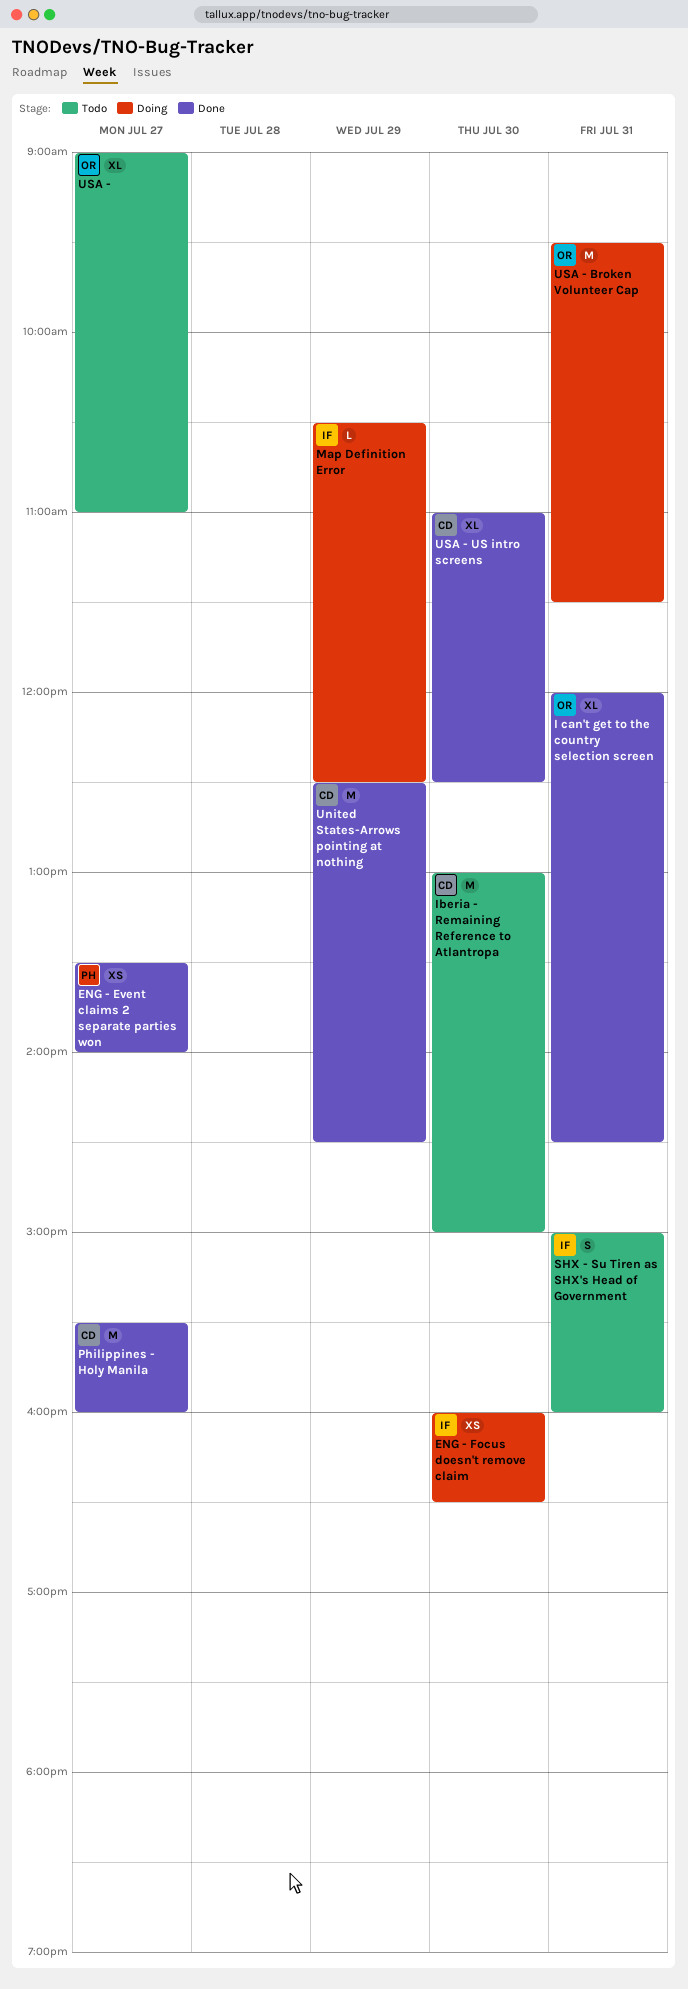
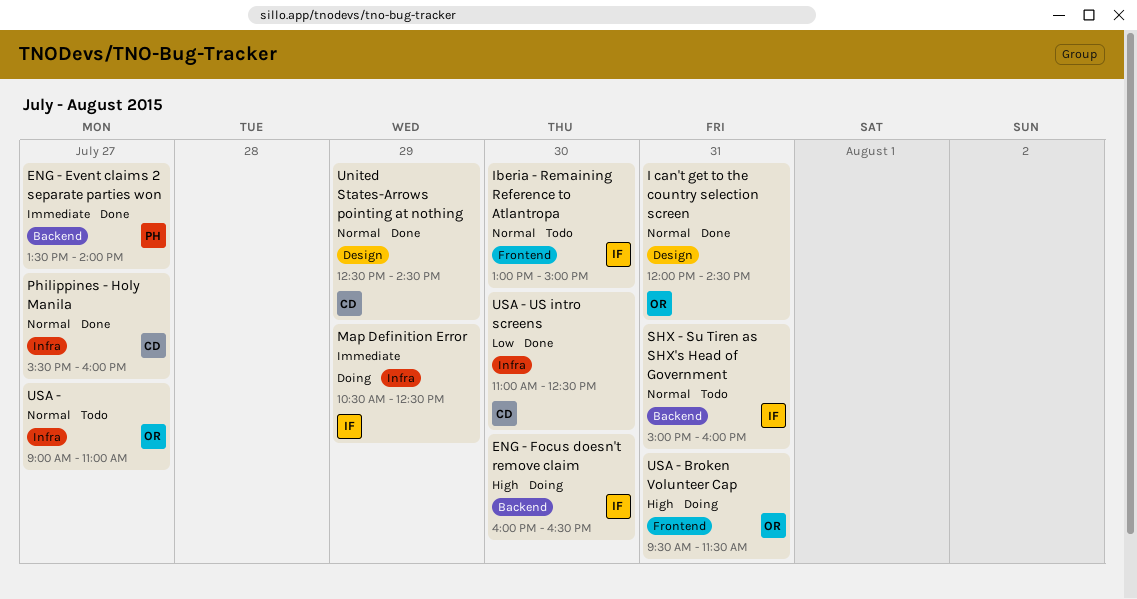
Iberia - Remaining Reference to Atlantropa, owner: CD -> IF

